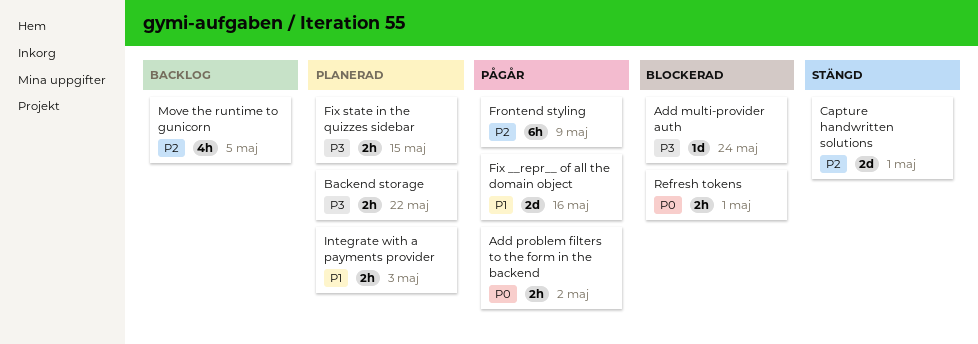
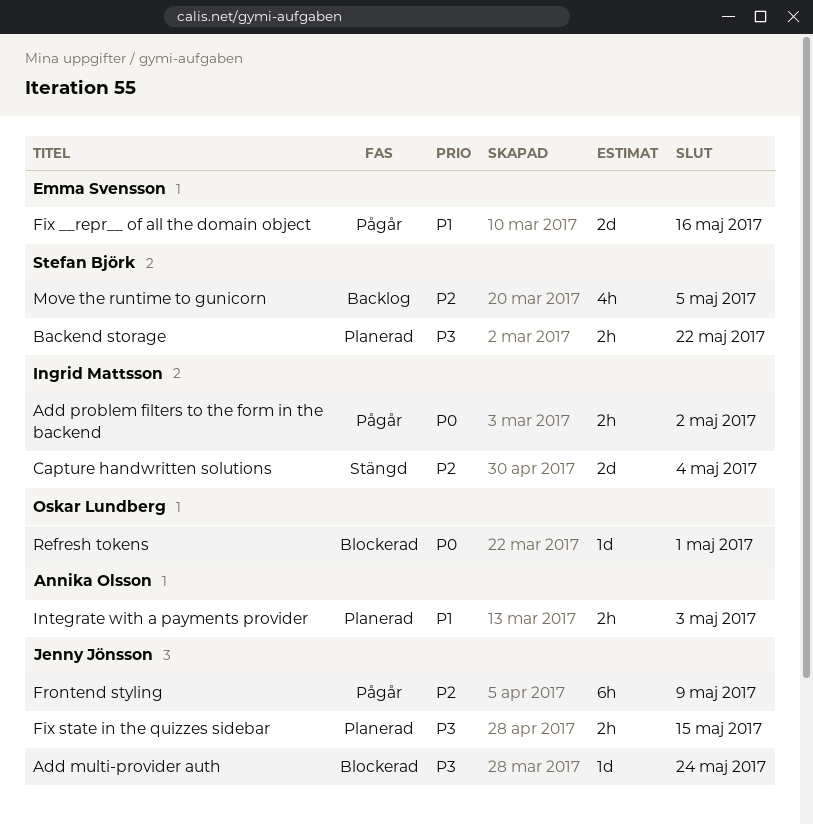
Capture handwritten solutions, due: May 1 -> May 4
Refresh tokens, estimate: 2h -> 1d

